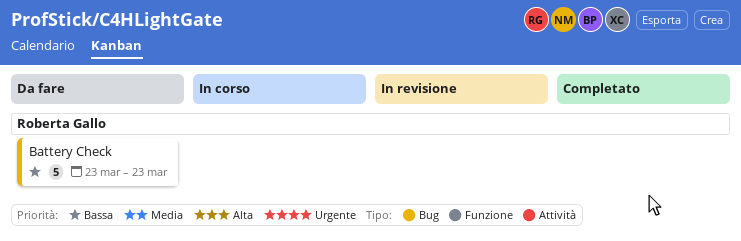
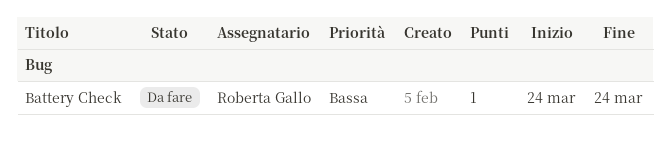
Battery Check, estimate: 5 -> 1
Battery Check, start: Mar 23 -> Mar 24
Battery Check, due: Mar 23 -> Mar 24

